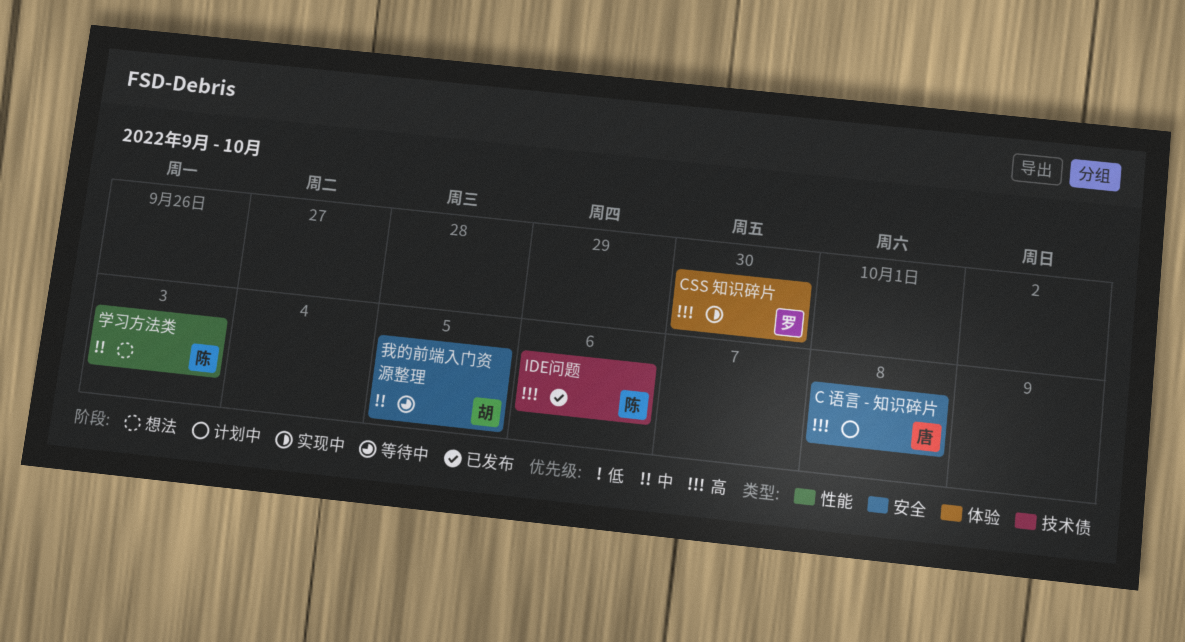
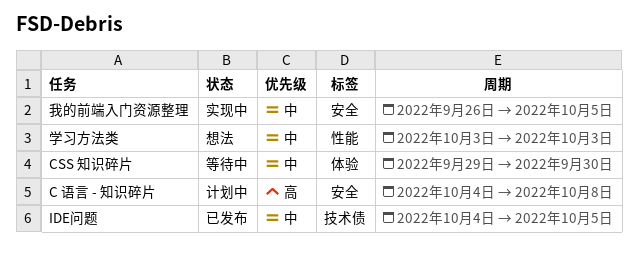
CSS 知识碎片, status: 实现中 -> 等待中
CSS 知识碎片, priority: 高 -> 中
IDE问题, priority: 高 -> 中
IDE问题, due: Oct 6 -> Oct 5
我的前端入门资源整理, status: 等待中 -> 实现中

